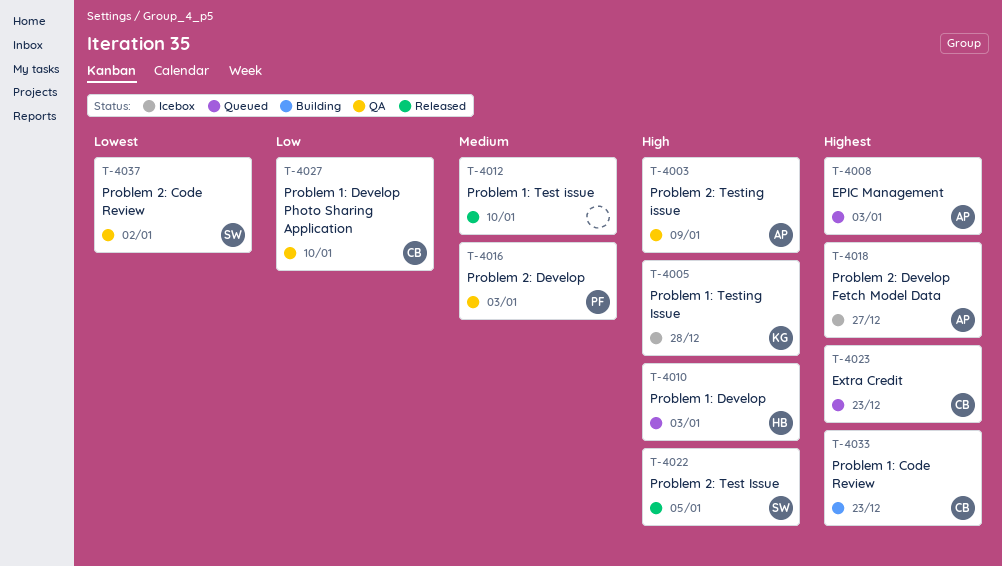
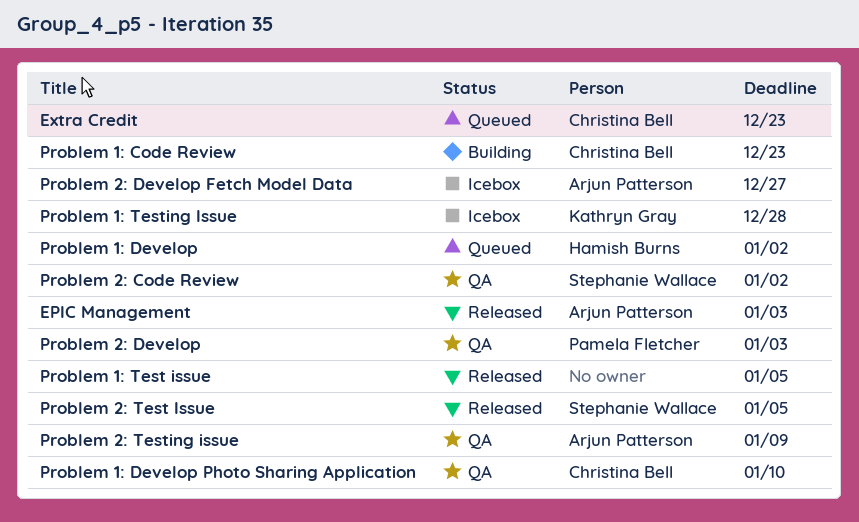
EPIC Management, status: Queued -> Released
Problem 1: Develop, due: Jan 3 -> Jan 2
Problem 1: Test issue, due: Jan 10 -> Jan 5

